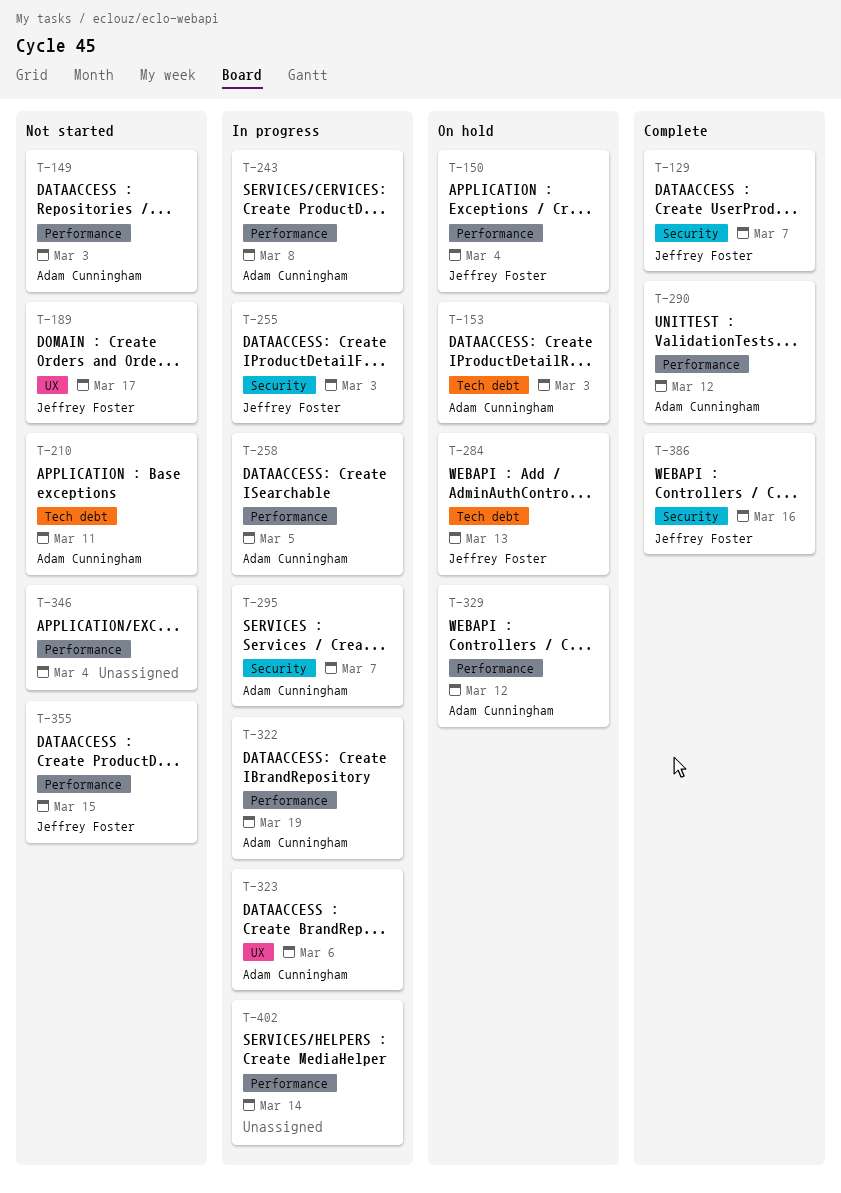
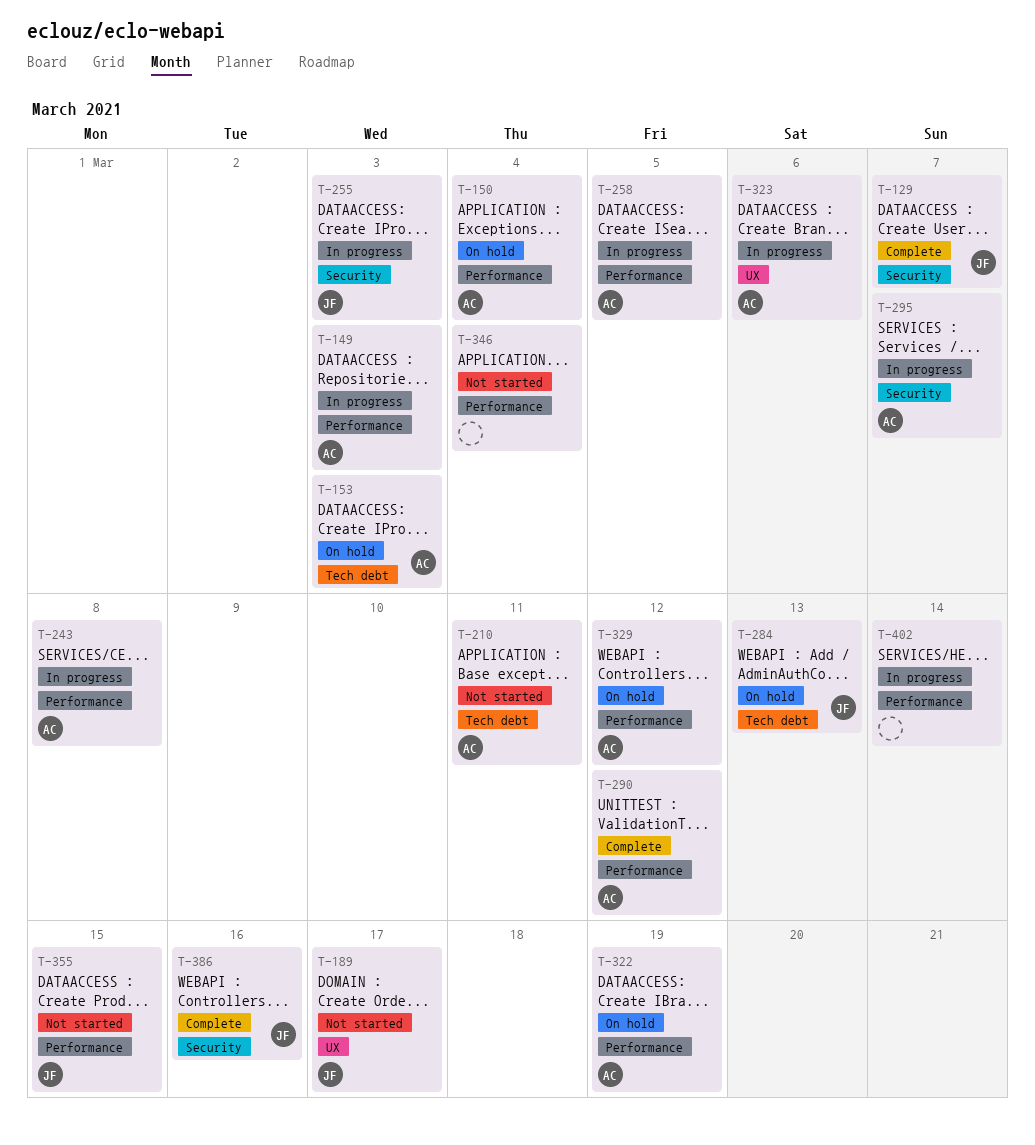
T-149, status: Not started -> In progress
T-150, owner: Jeffrey Foster -> Adam Cunningham
T-322, status: In progress -> On hold

